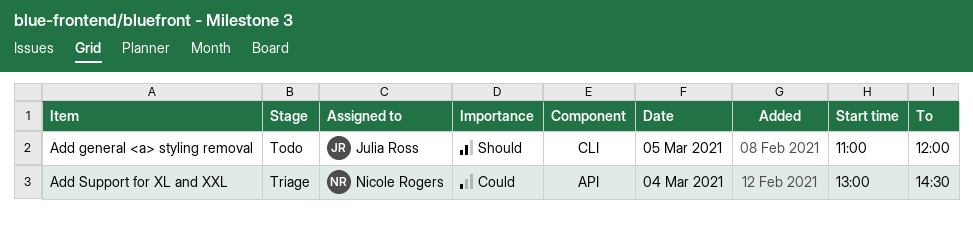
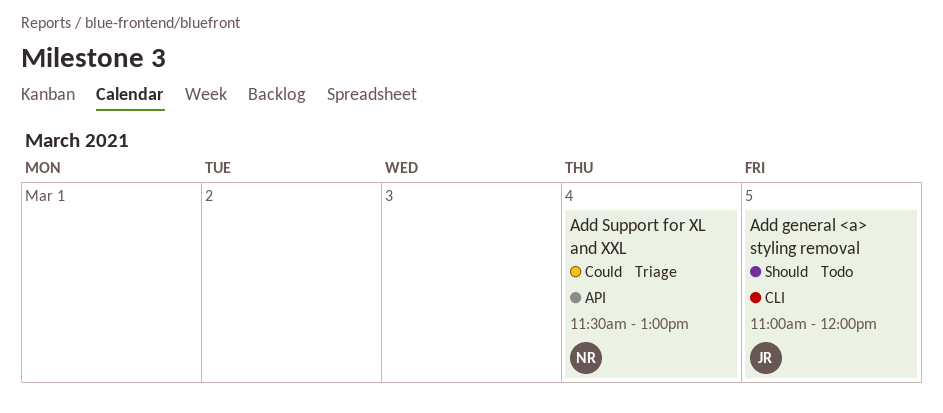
Add Support for XL and XXL, begins: 13:00 -> 11:30
Add Support for XL and XXL, ends: 14:30 -> 13:00

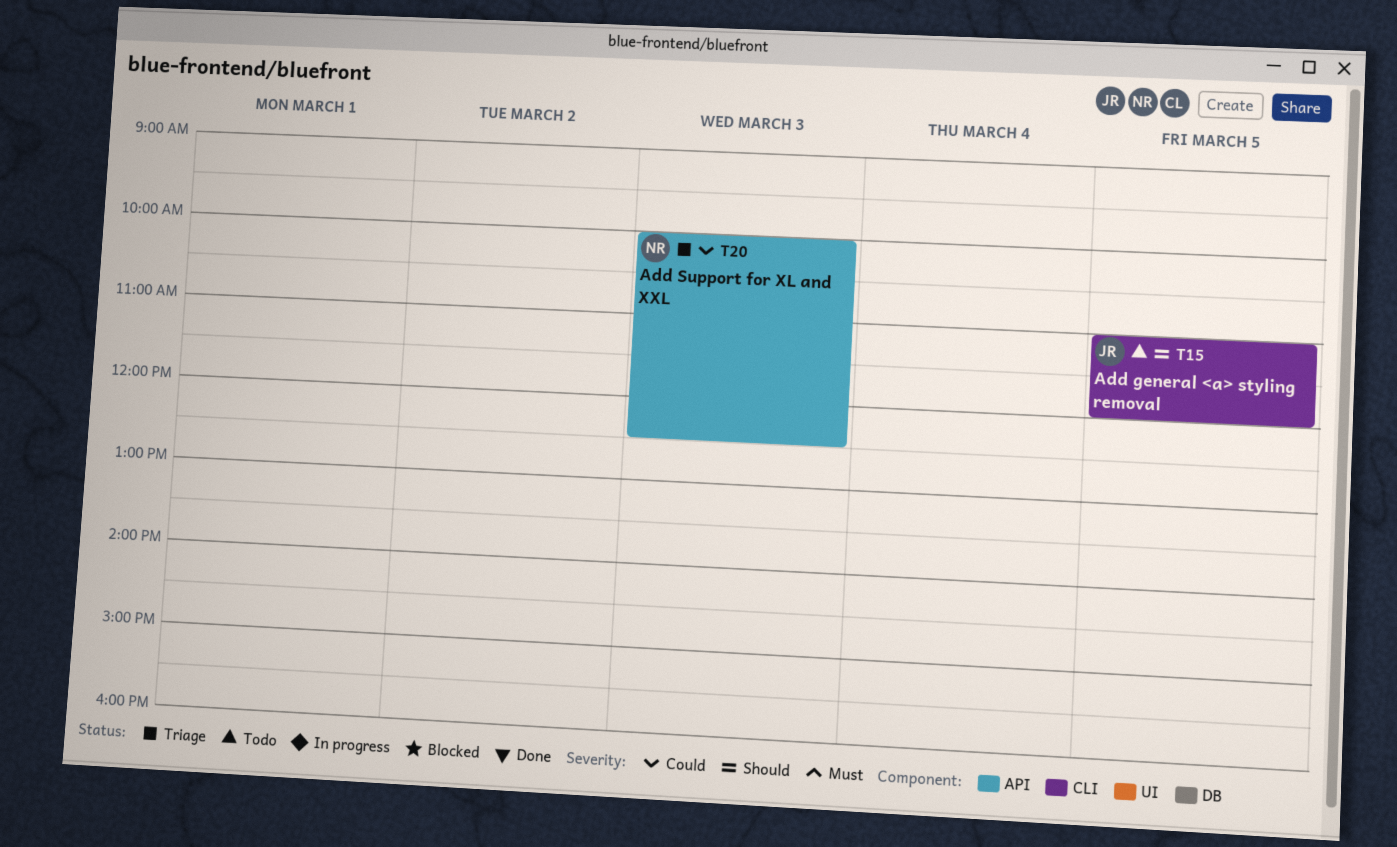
Add Support for XL and XXL, day: Mar 4 -> Mar 3
Add Support for XL and XXL, begins: 11:30 -> 10:00
Add Support for XL and XXL, ends: 13:00 -> 12:30

